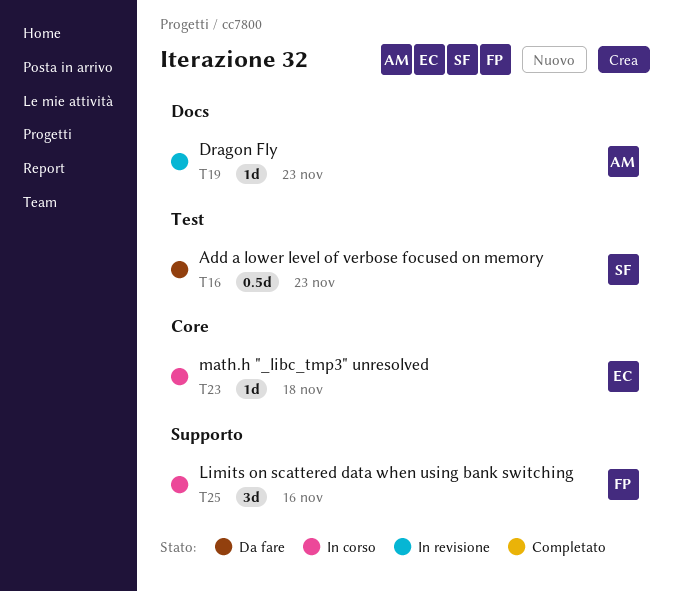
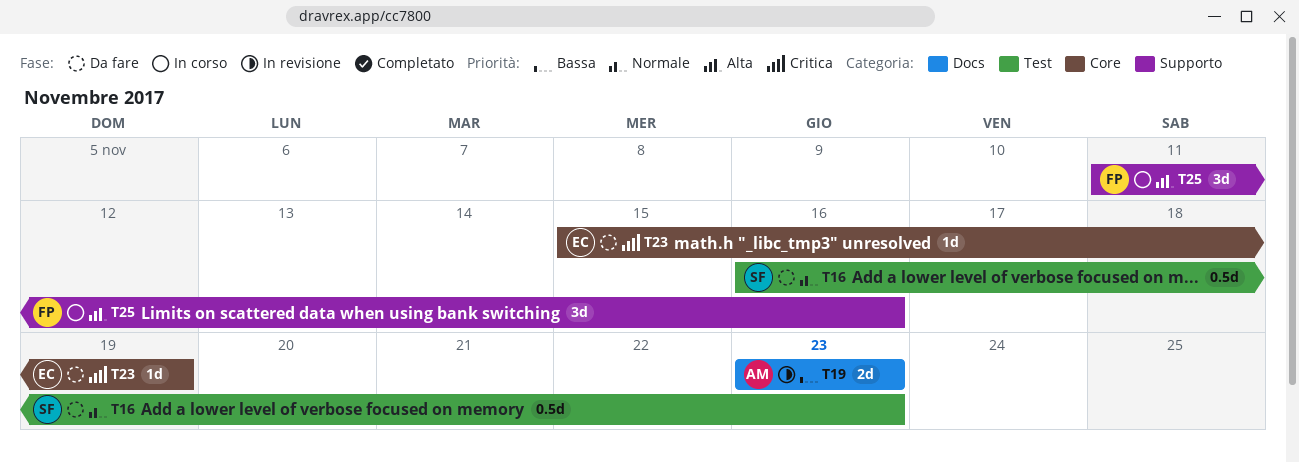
T19, estimate: 1d -> 2d
T23, status: In corso -> Da fare
T23, due: Nov 18 -> Nov 19

